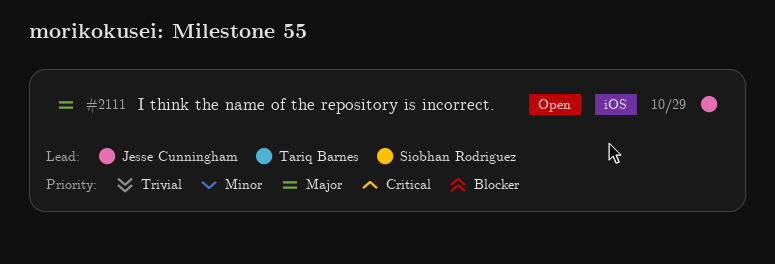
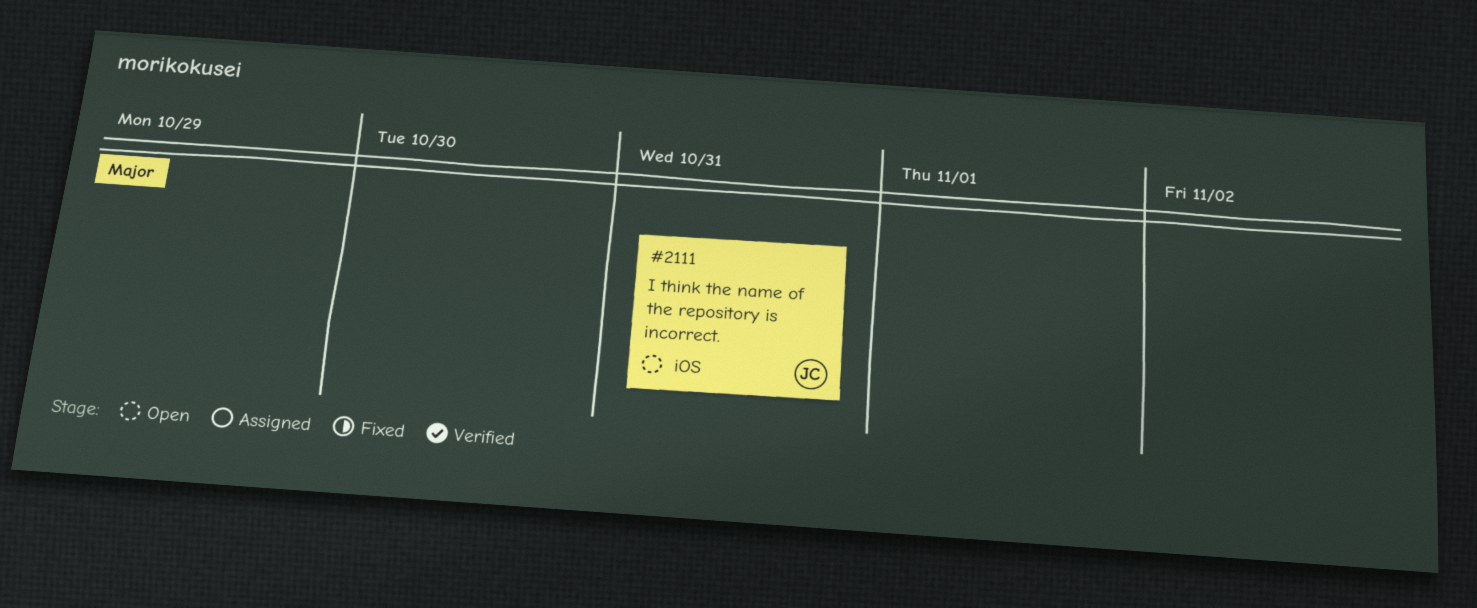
#2111, due: Oct 29 -> Oct 31

